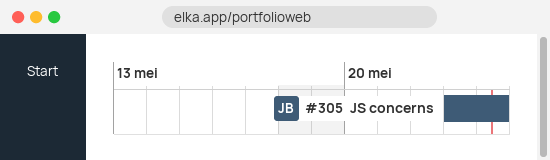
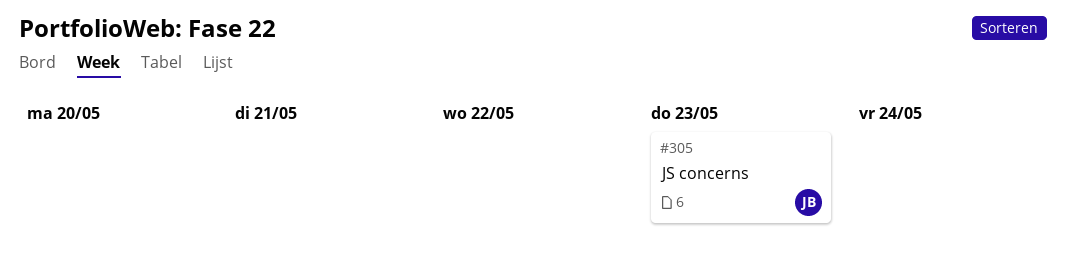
#305, due: May 24 -> May 23

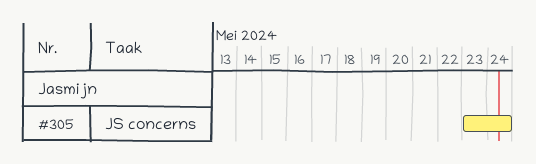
#305, due: May 23 -> May 24

